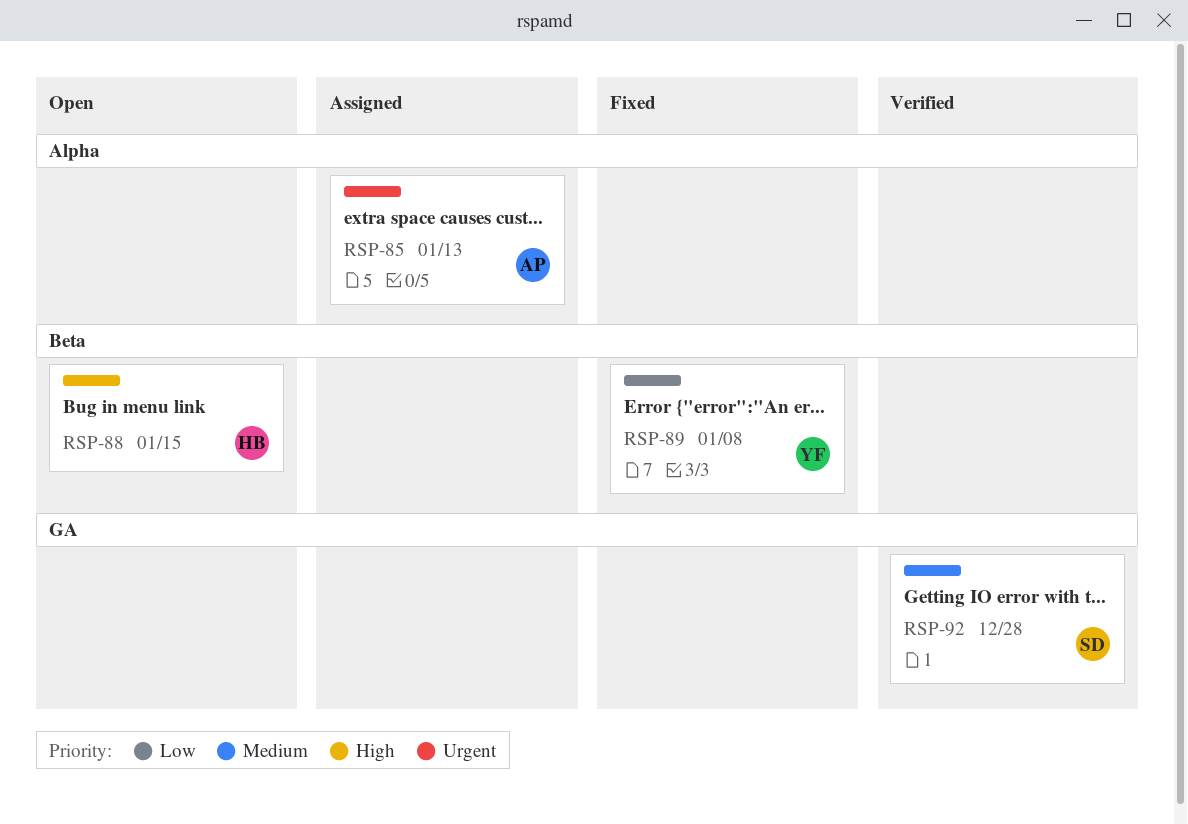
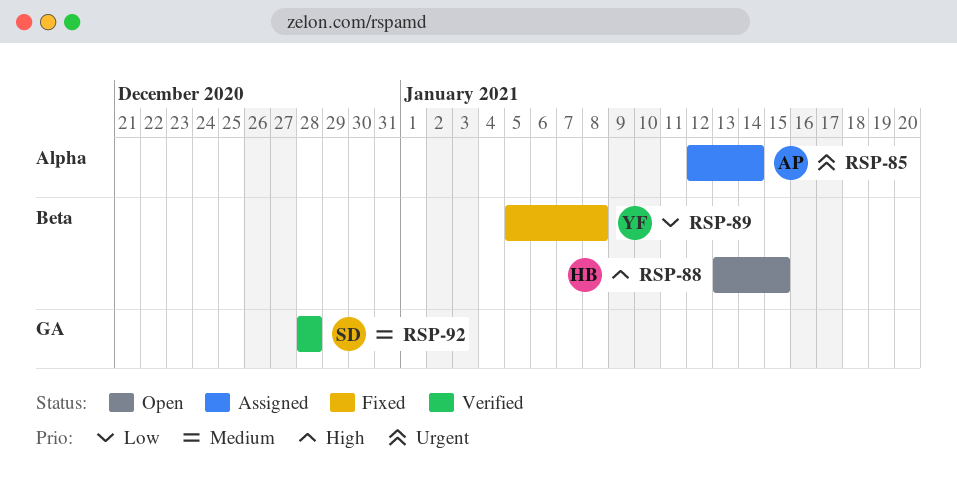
RSP-85, due: Jan 13 -> Jan 14

